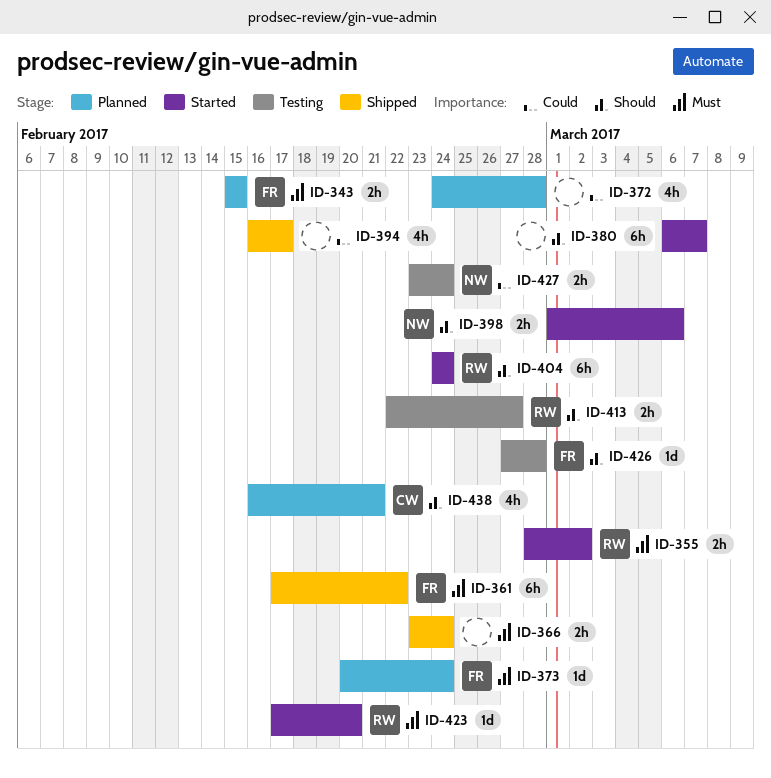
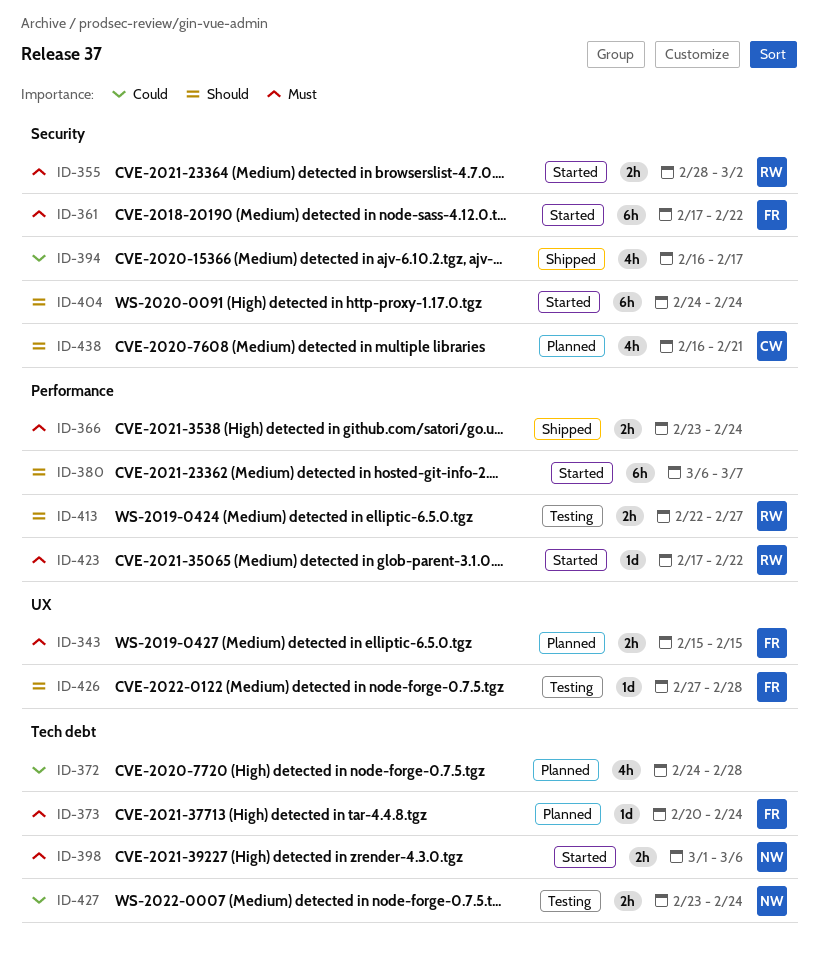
ID-361, status: Shipped -> Started
ID-398, priority: Should -> Must
ID-404, owner: RW -> none
ID-423, due: Feb 20 -> Feb 22

